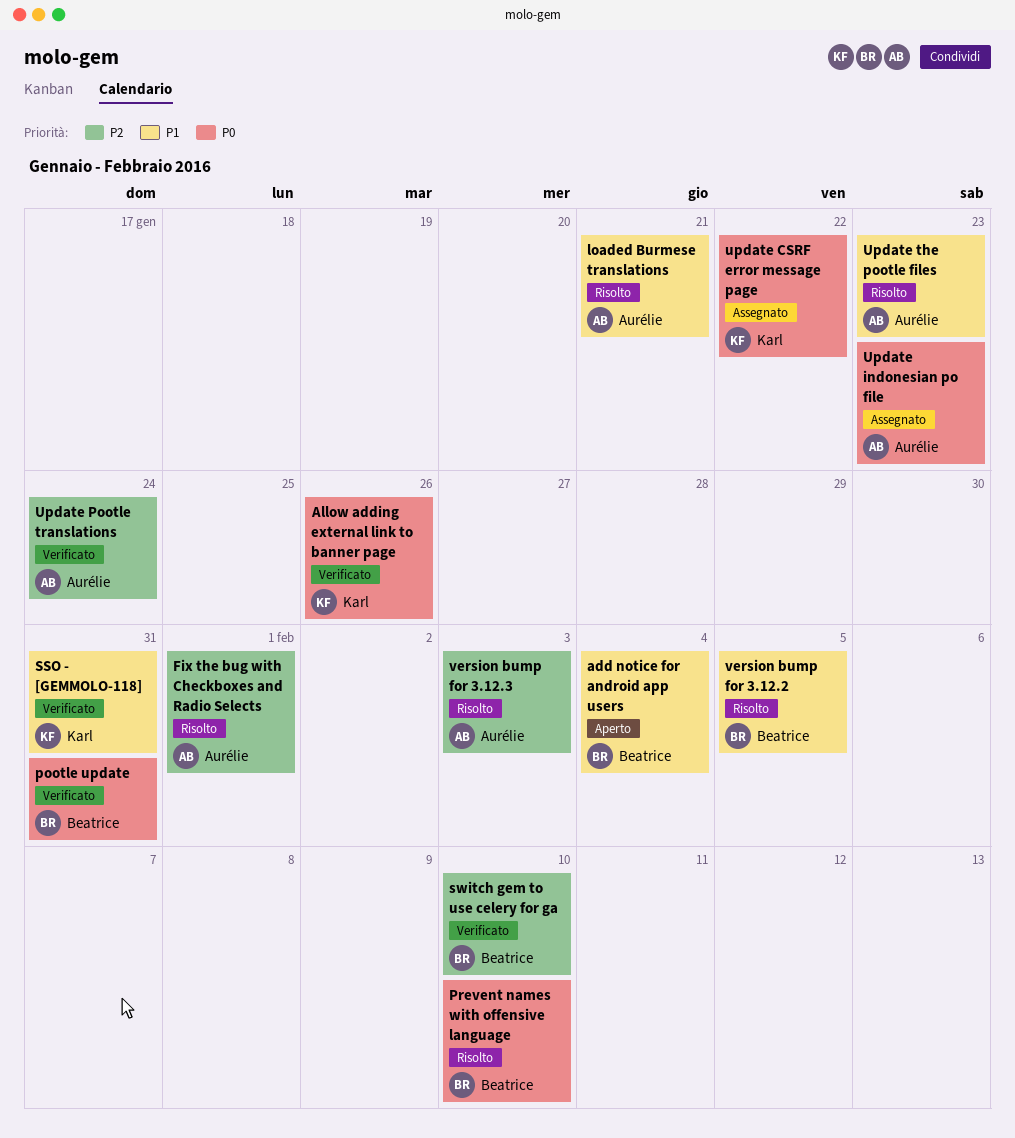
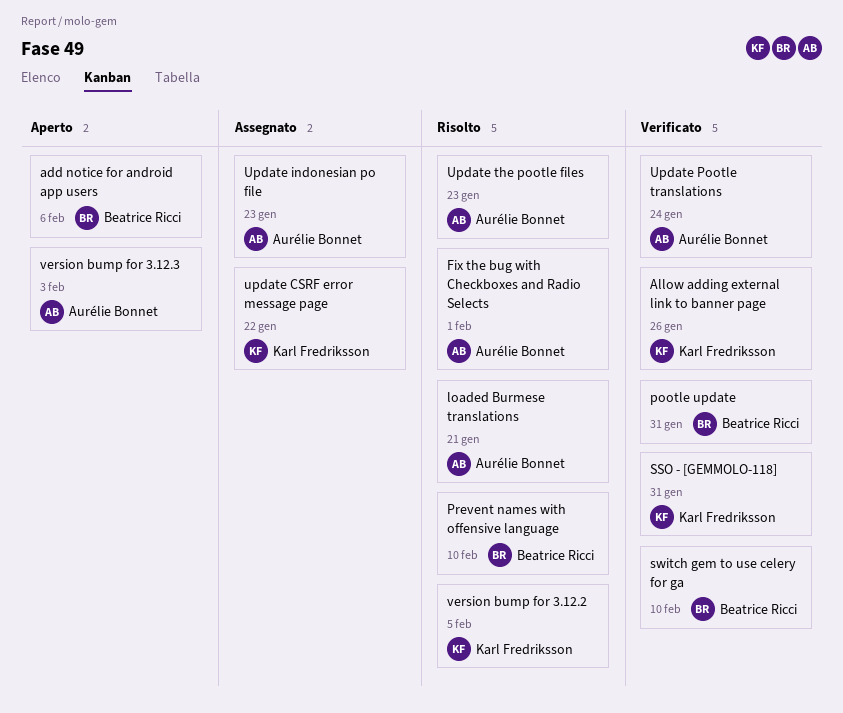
add notice for android app users, due: Feb 4 -> Feb 6
version bump for 3.12.2, owner: Beatrice Ricci -> Karl Fredriksson
version bump for 3.12.3, status: Risolto -> Aperto

